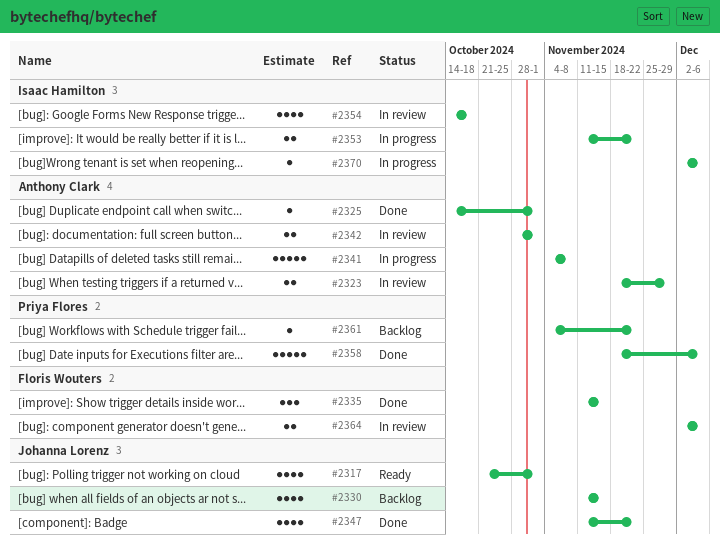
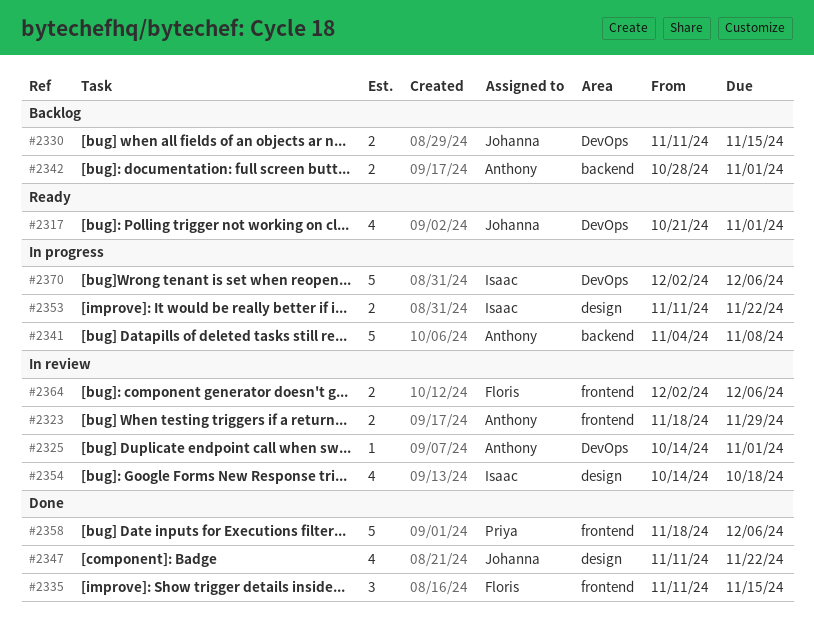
#2325, status: Done -> In review
#2330, estimate: 4 -> 2
#2342, status: In review -> Backlog
#2361: present -> none
#2370, estimate: 1 -> 5

